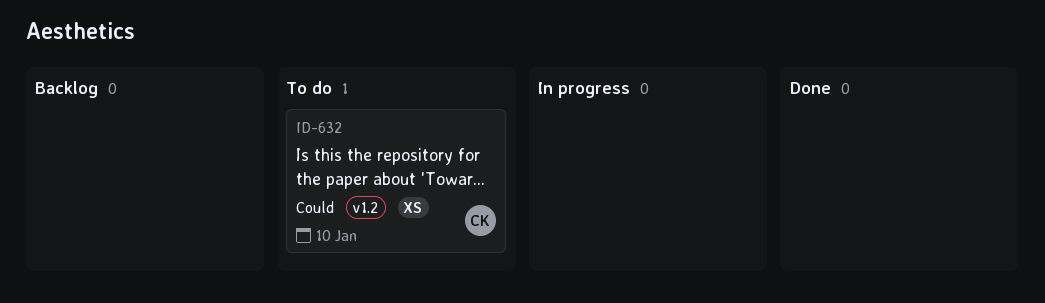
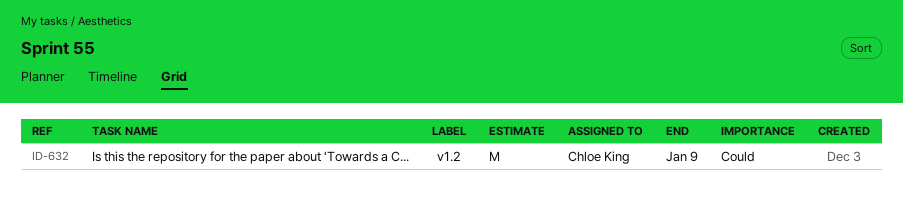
ID-632, estimate: XS -> M
ID-632, due: Jan 10 -> Jan 9

